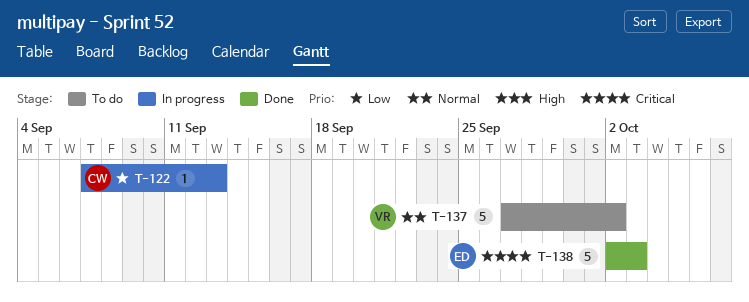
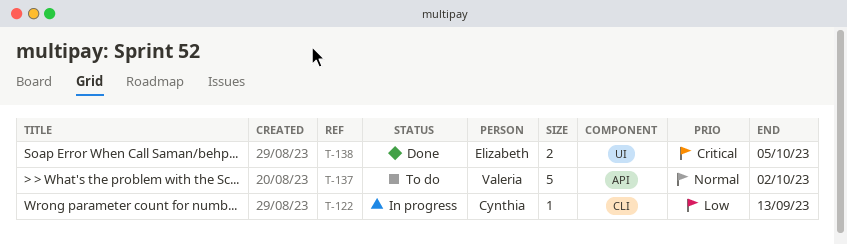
T-138, estimate: 5 -> 2
T-138, due: Oct 3 -> Oct 5

